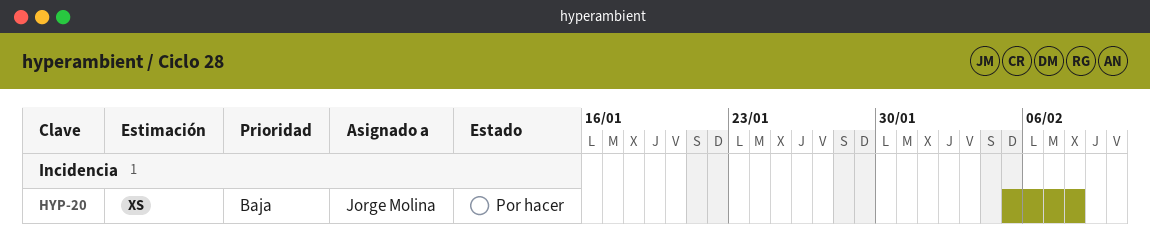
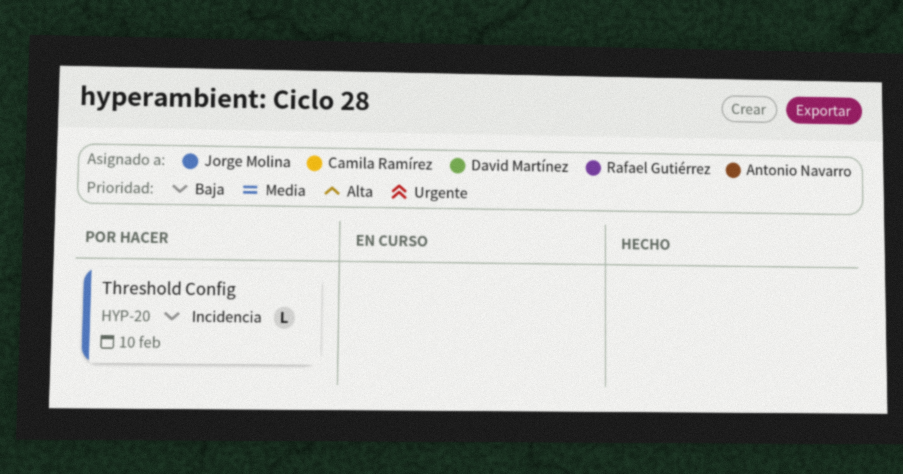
HYP-20, estimate: XS -> L
HYP-20, due: Feb 8 -> Feb 10

